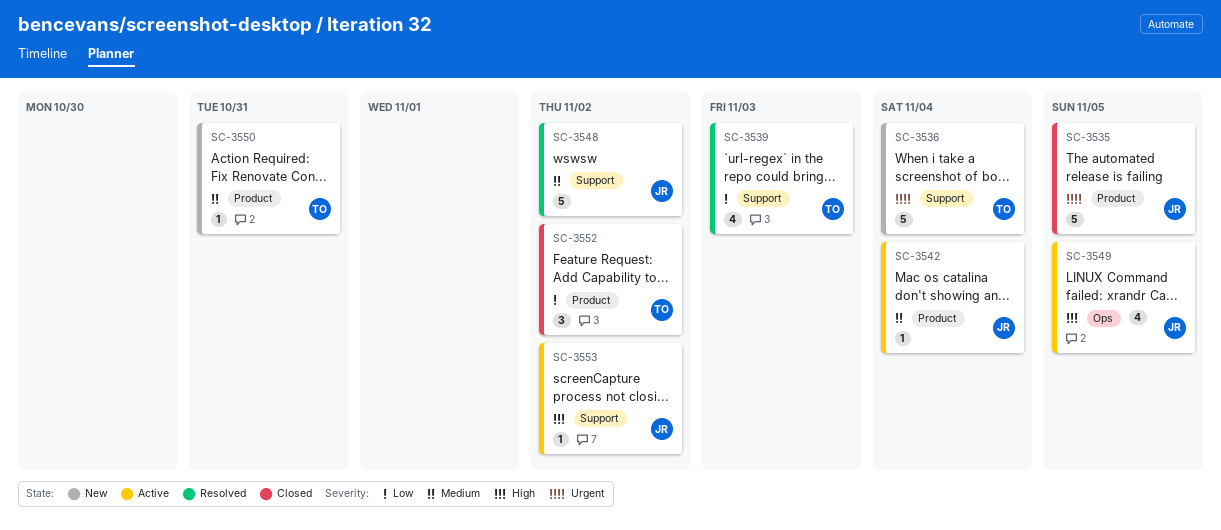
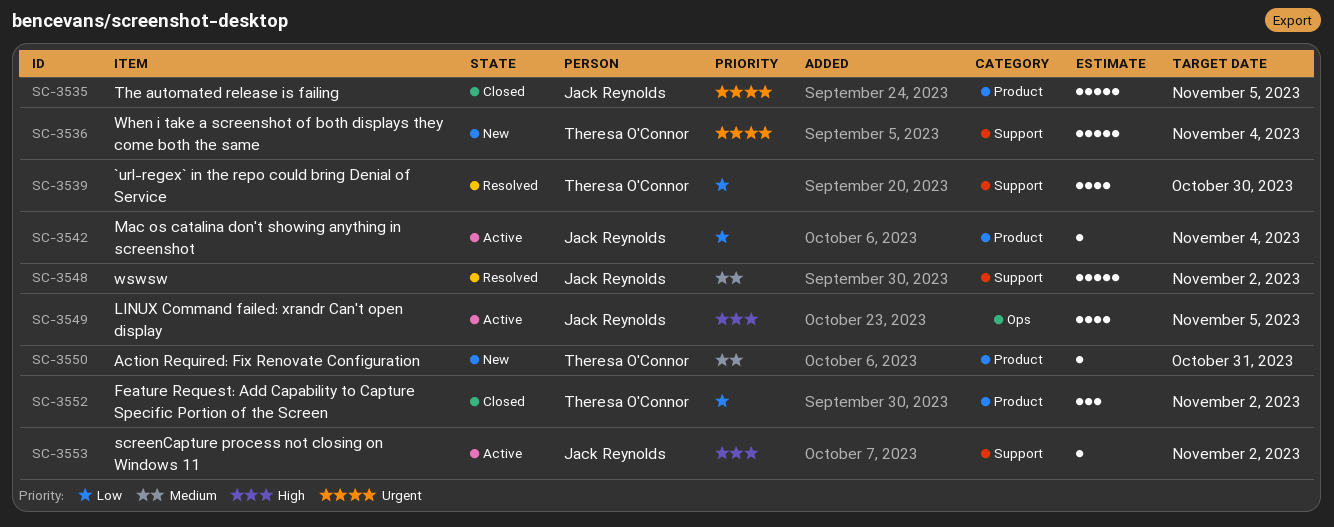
SC-3539, due: Nov 3 -> Oct 30
SC-3542, priority: Medium -> Low

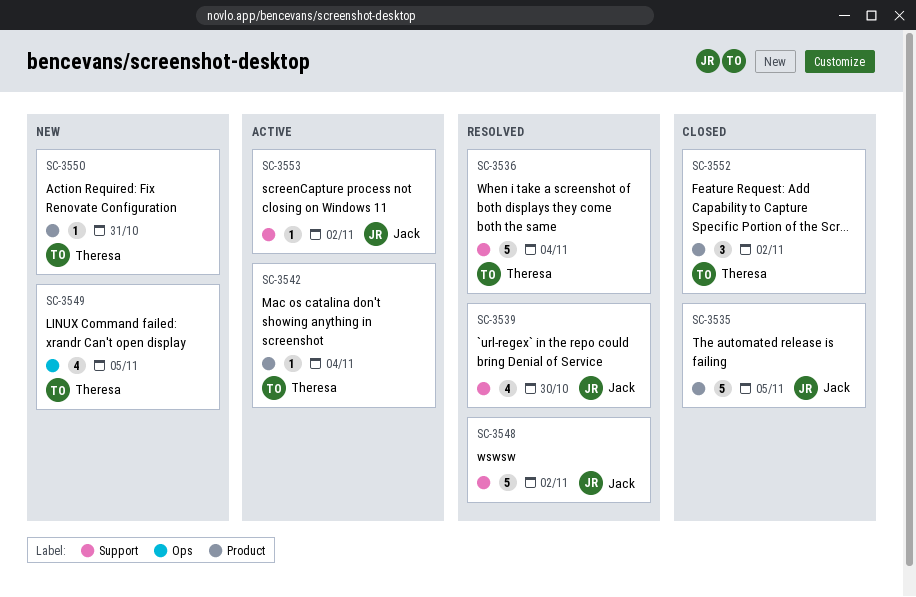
SC-3536, status: New -> Resolved
SC-3539, owner: Theresa O'Connor -> Jack Reynolds
SC-3542, owner: Jack Reynolds -> Theresa O'Connor
SC-3549, status: Active -> New
SC-3549, owner: Jack Reynolds -> Theresa O'Connor

